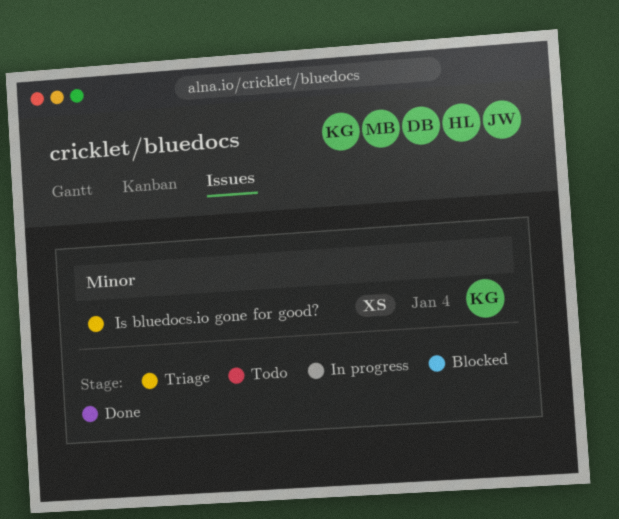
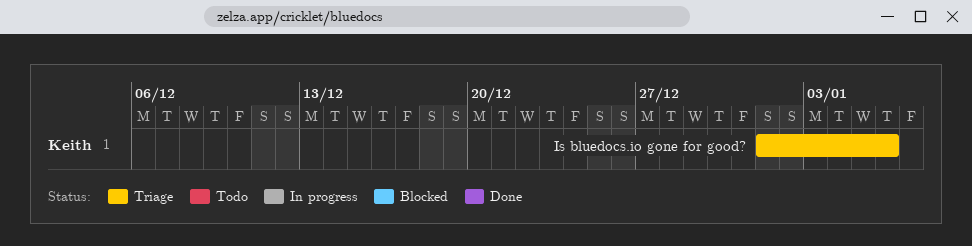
Is bluedocs.io gone for good?, due: Jan 4 -> Jan 6

